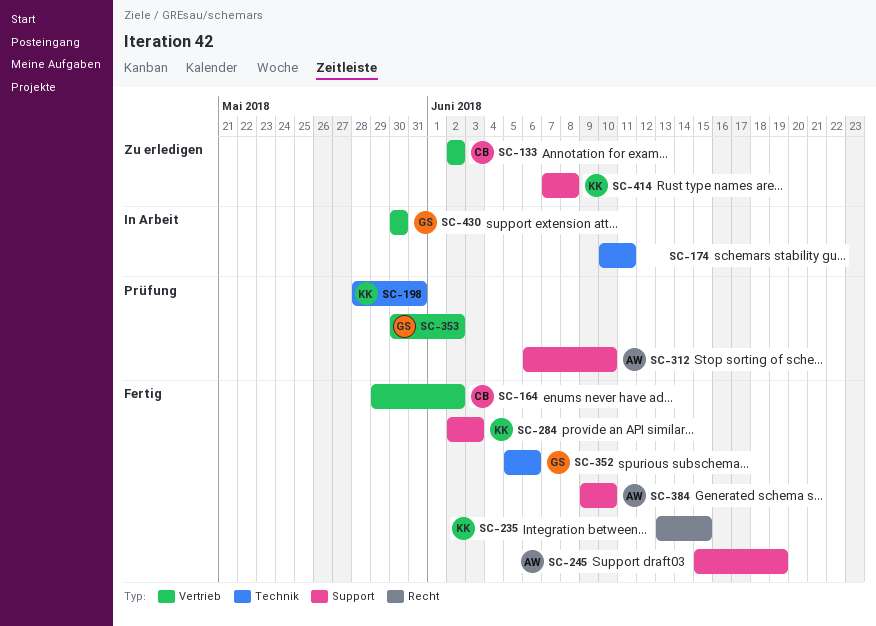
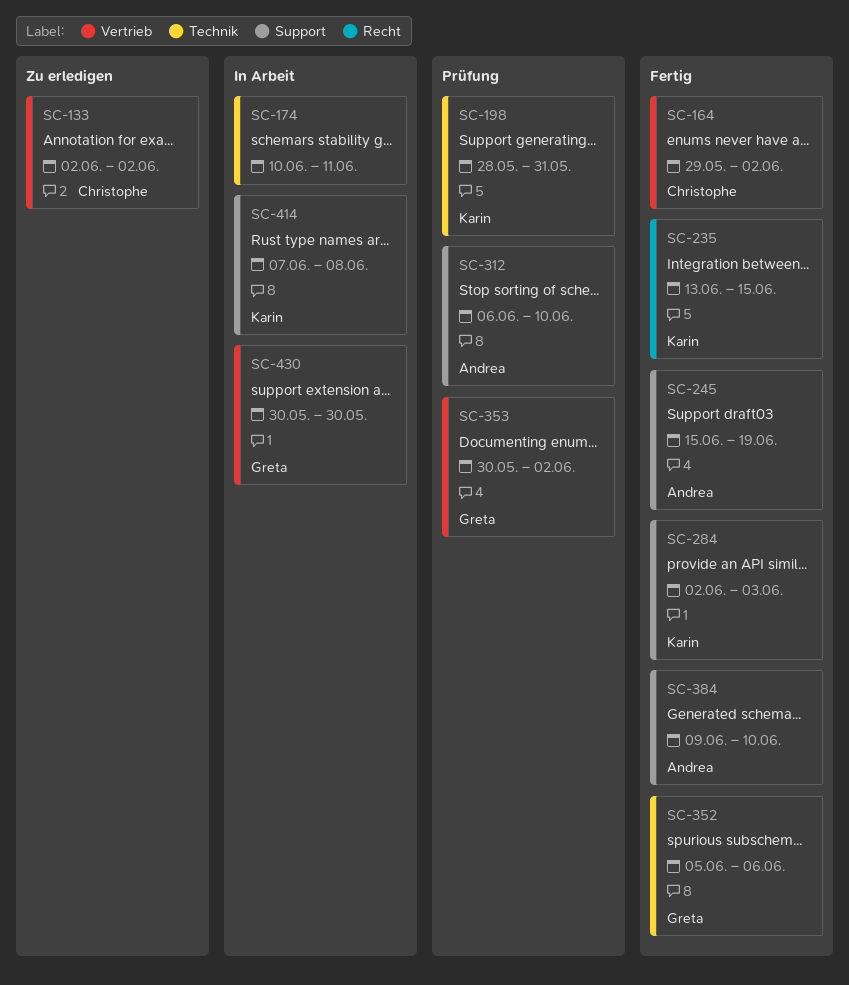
SC-414, status: Zu erledigen -> In Arbeit

